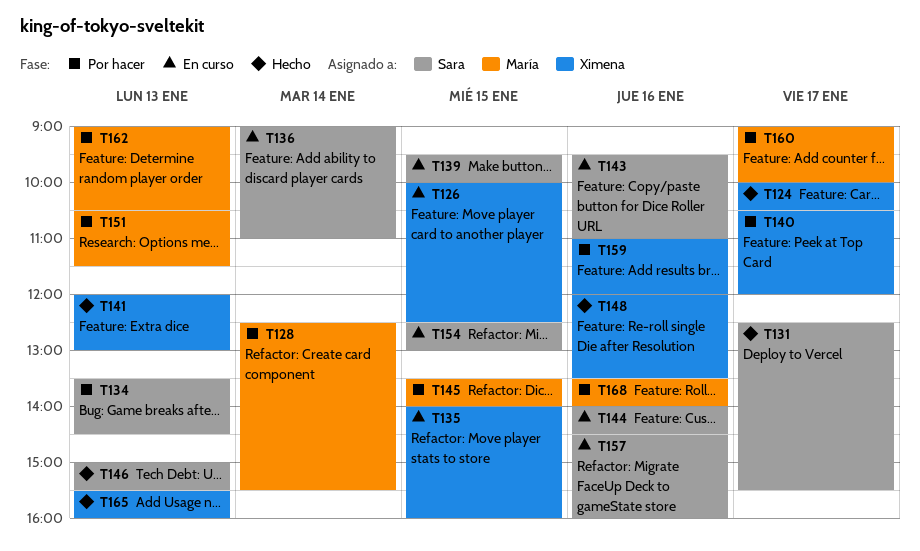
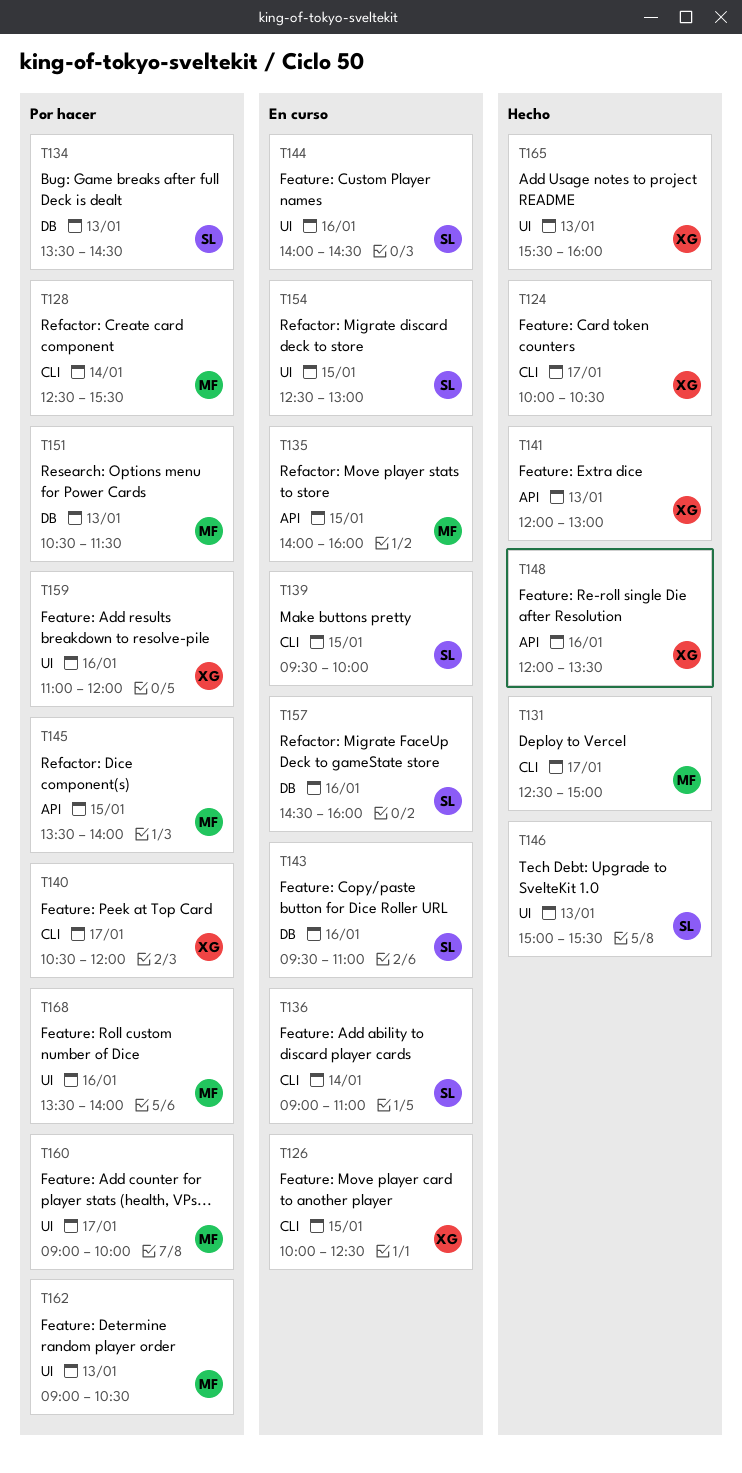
T131, owner: Sara -> María
T131, ends: 15:30 -> 15:00
T135, owner: Ximena -> María

